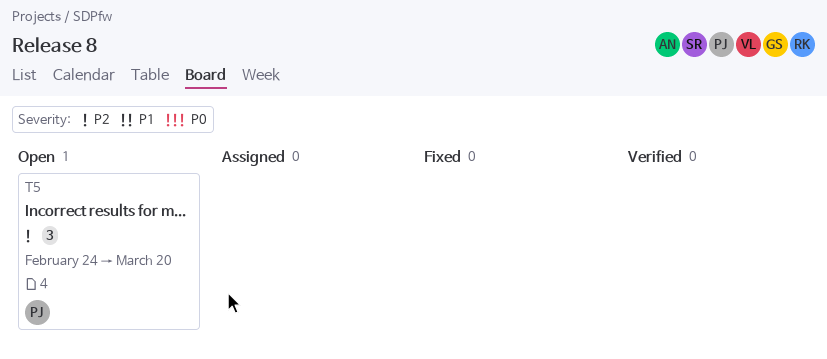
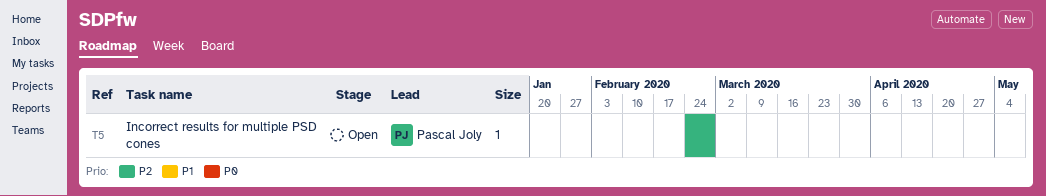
T5, estimate: 3 -> 1
T5, due: Mar 20 -> Feb 28

